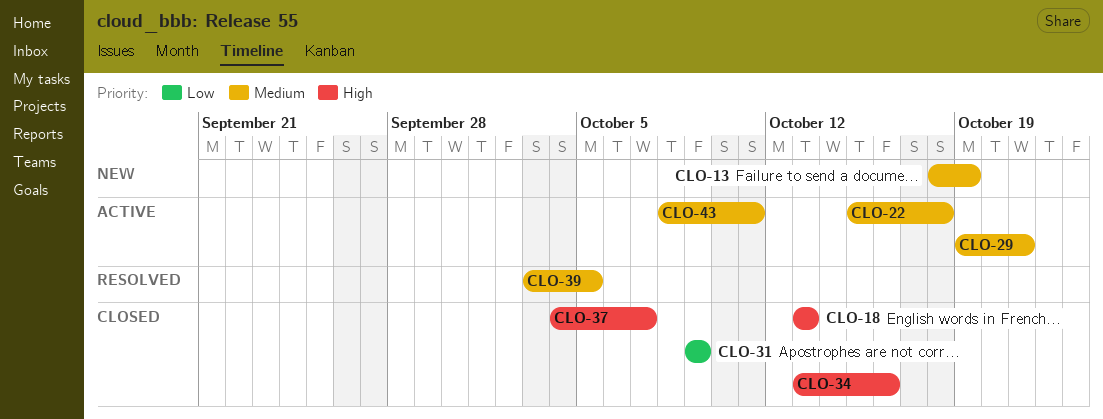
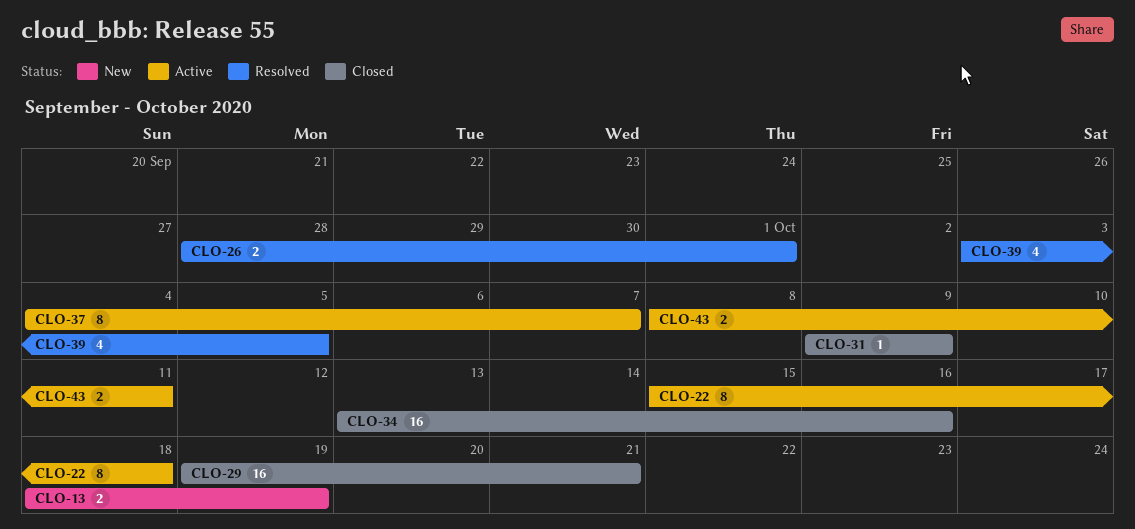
CLO-18: present -> none
CLO-26: none -> present
CLO-29, status: Active -> Closed
CLO-37, status: Closed -> Active

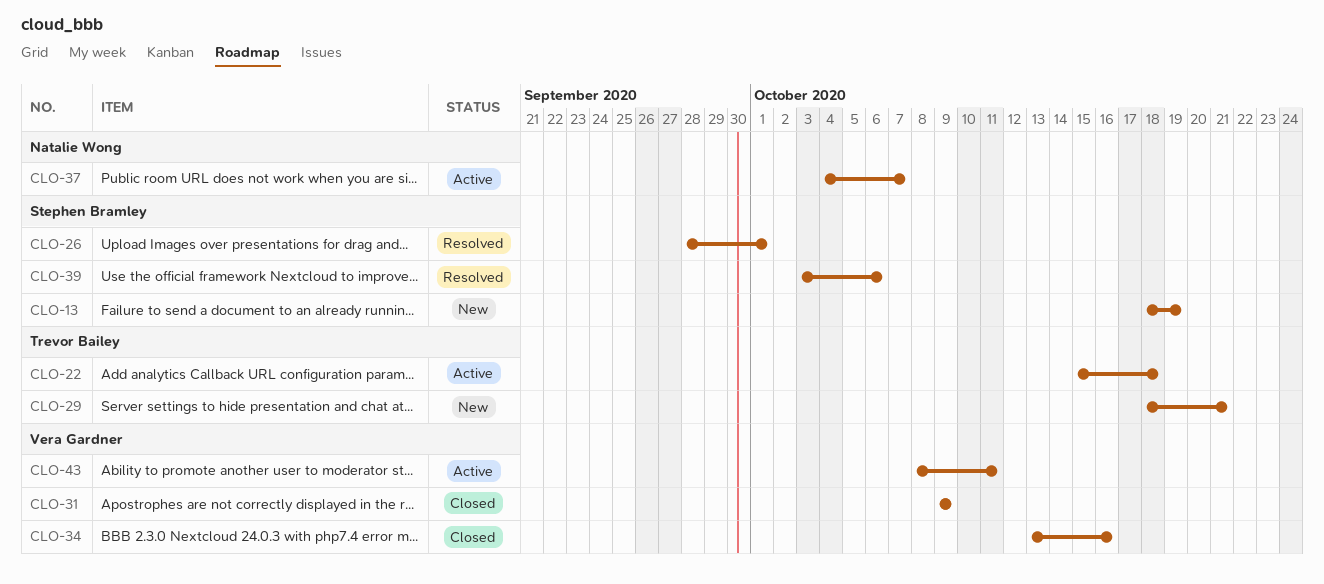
CLO-29, status: Closed -> New
CLO-29, start: Oct 19 -> Oct 18
CLO-39, due: Oct 5 -> Oct 6

